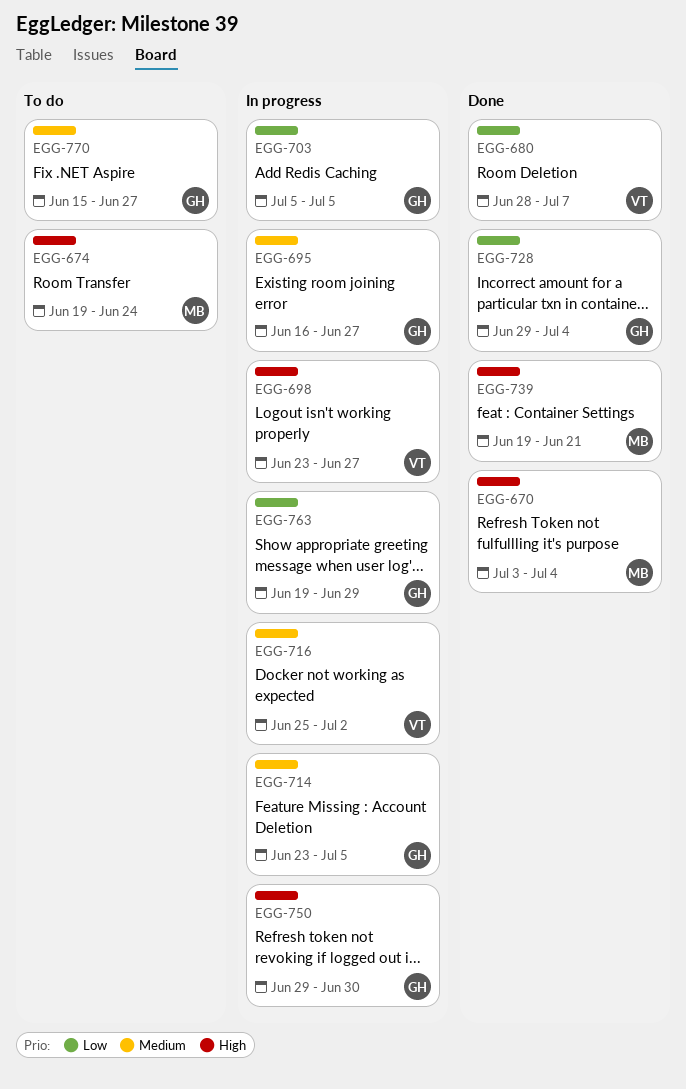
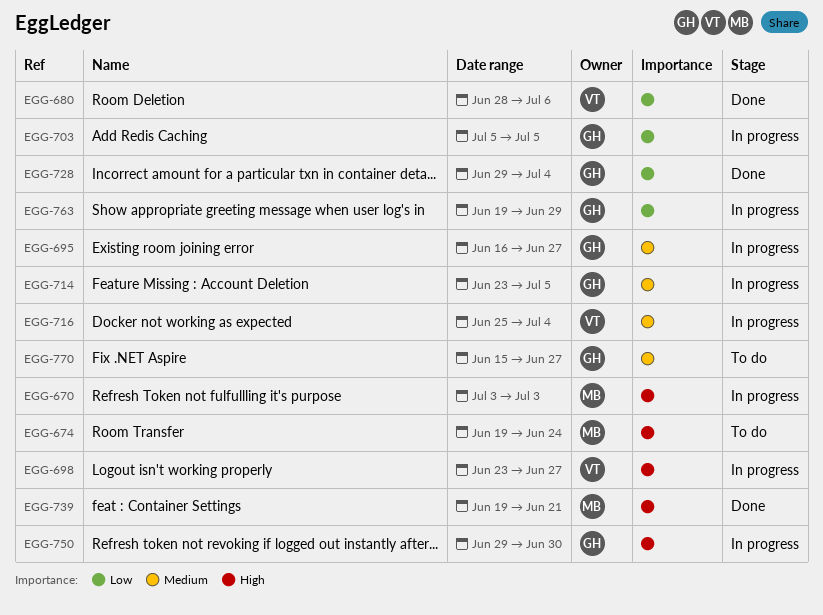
EGG-670, status: Done -> In progress
EGG-670, due: Jul 4 -> Jul 3
EGG-680, due: Jul 7 -> Jul 6
EGG-716, due: Jul 2 -> Jul 4

